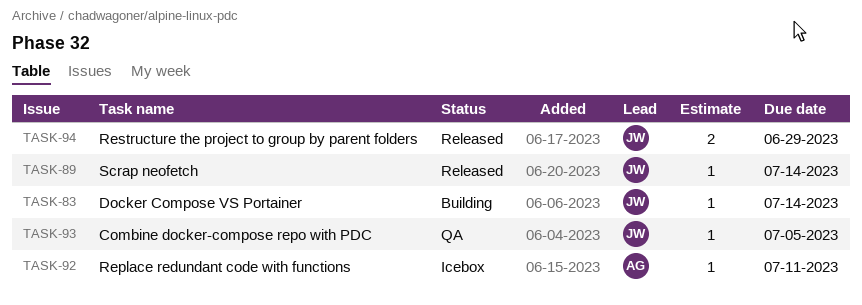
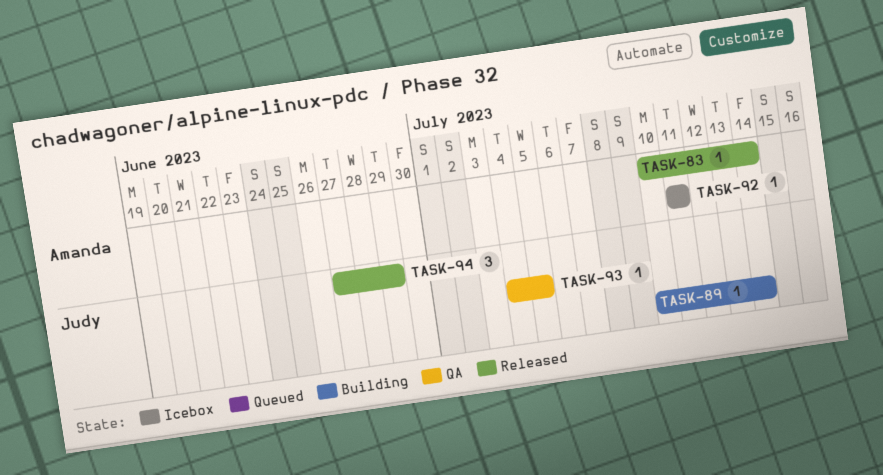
TASK-83, status: Building -> Released
TASK-83, owner: Judy -> Amanda
TASK-89, status: Released -> Building
TASK-94, estimate: 2 -> 3

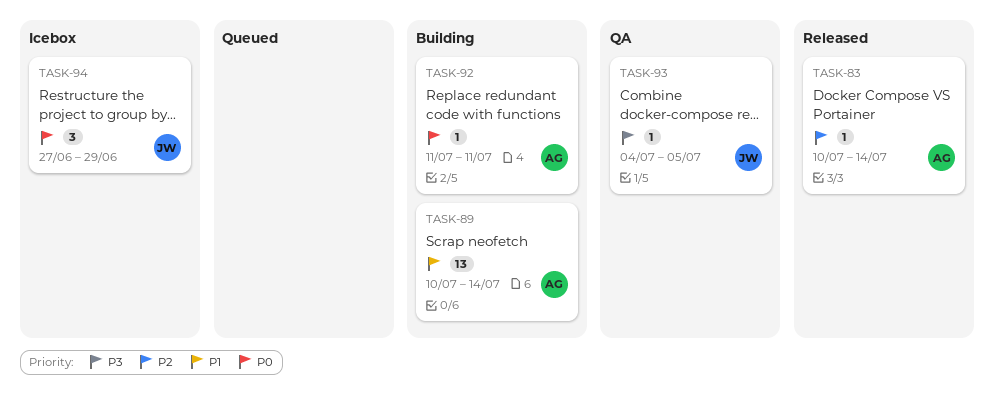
TASK-89, owner: Judy -> Amanda
TASK-89, estimate: 1 -> 13
TASK-92, status: Icebox -> Building
TASK-94, status: Released -> Icebox

